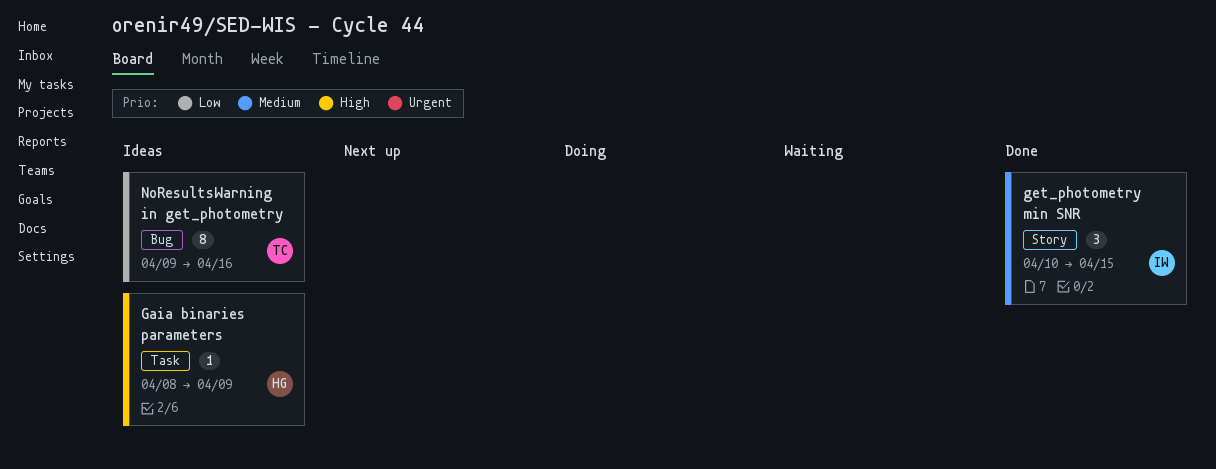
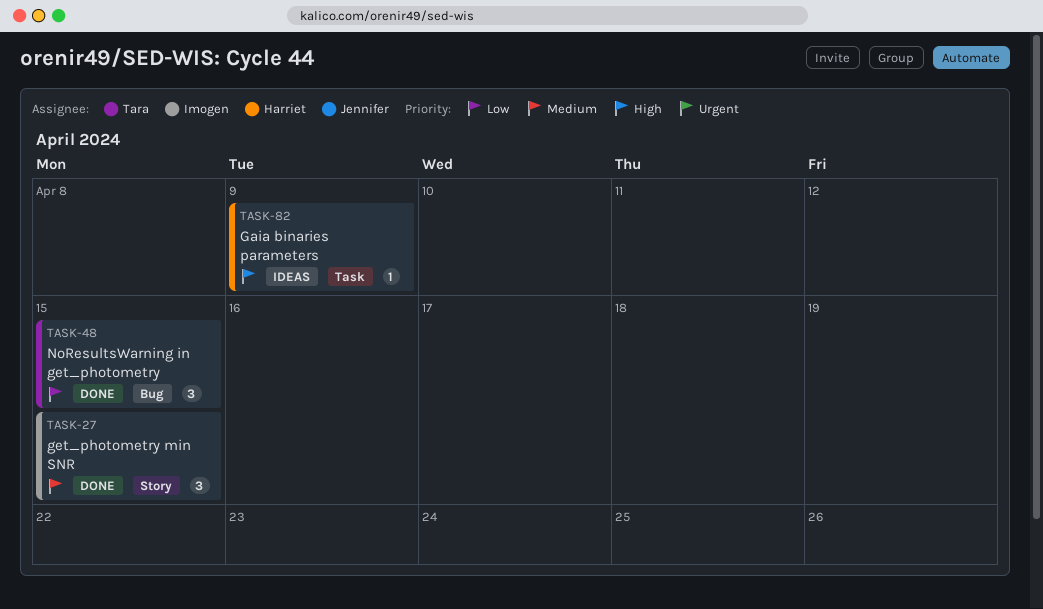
NoResultsWarning in get_photometry, status: Ideas -> Done
NoResultsWarning in get_photometry, estimate: 8 -> 3
NoResultsWarning in get_photometry, due: Apr 16 -> Apr 15

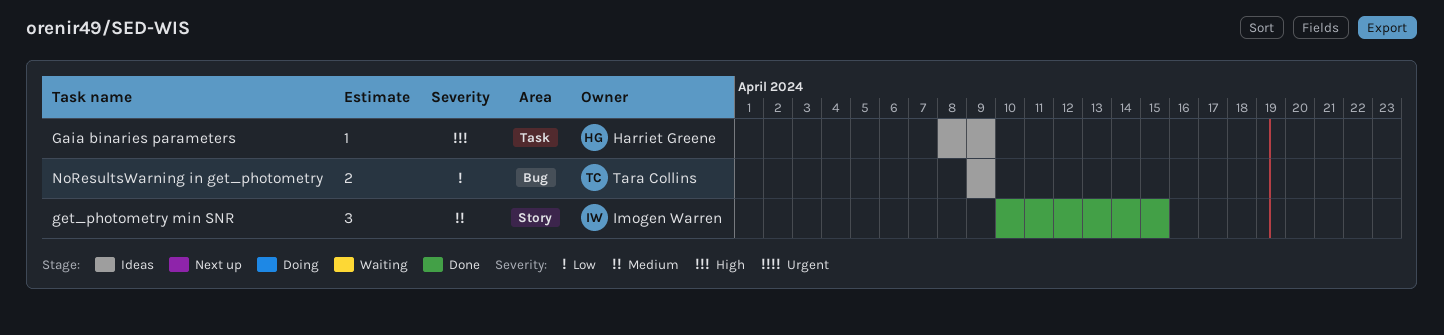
NoResultsWarning in get_photometry, status: Done -> Ideas
NoResultsWarning in get_photometry, estimate: 3 -> 2
NoResultsWarning in get_photometry, due: Apr 15 -> Apr 9

